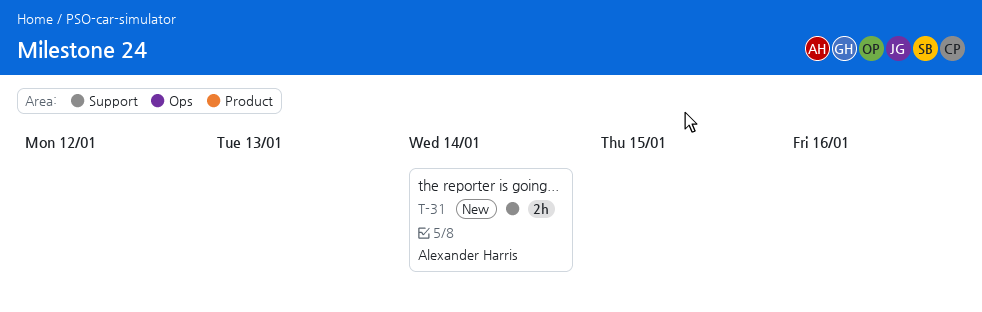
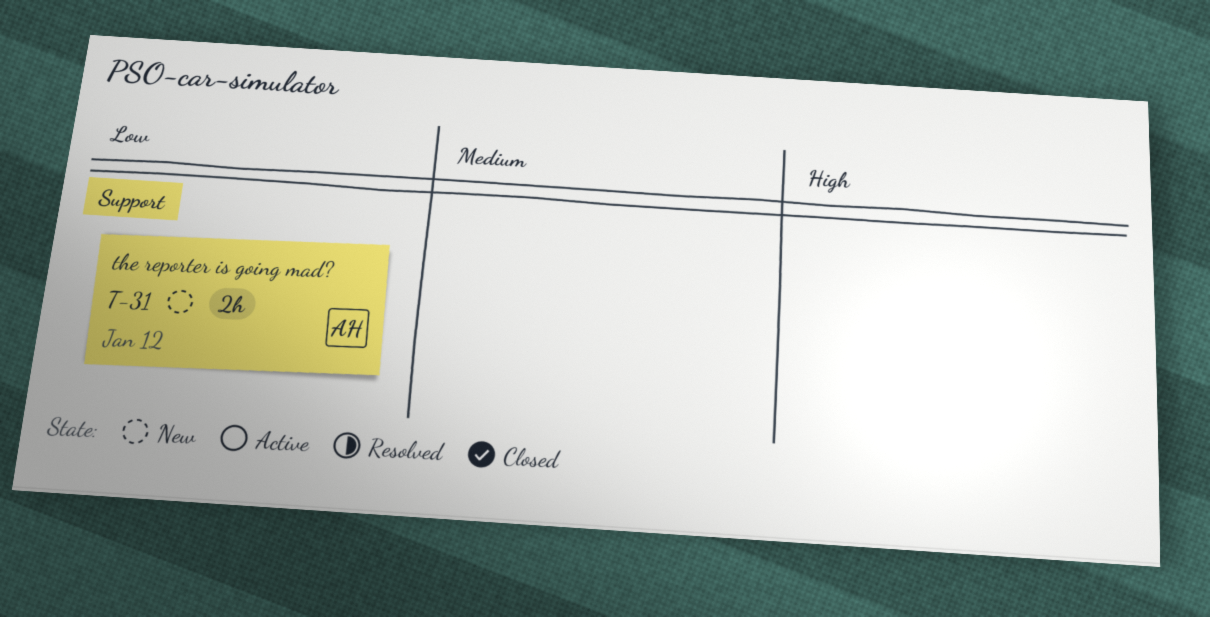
T-31, due: Jan 14 -> Jan 12

